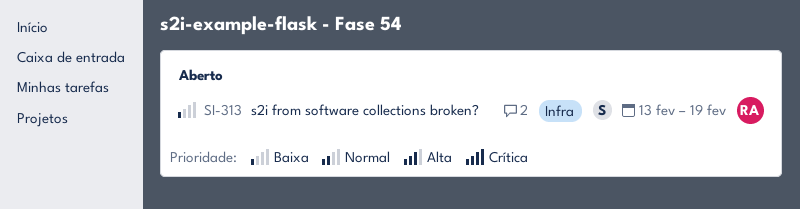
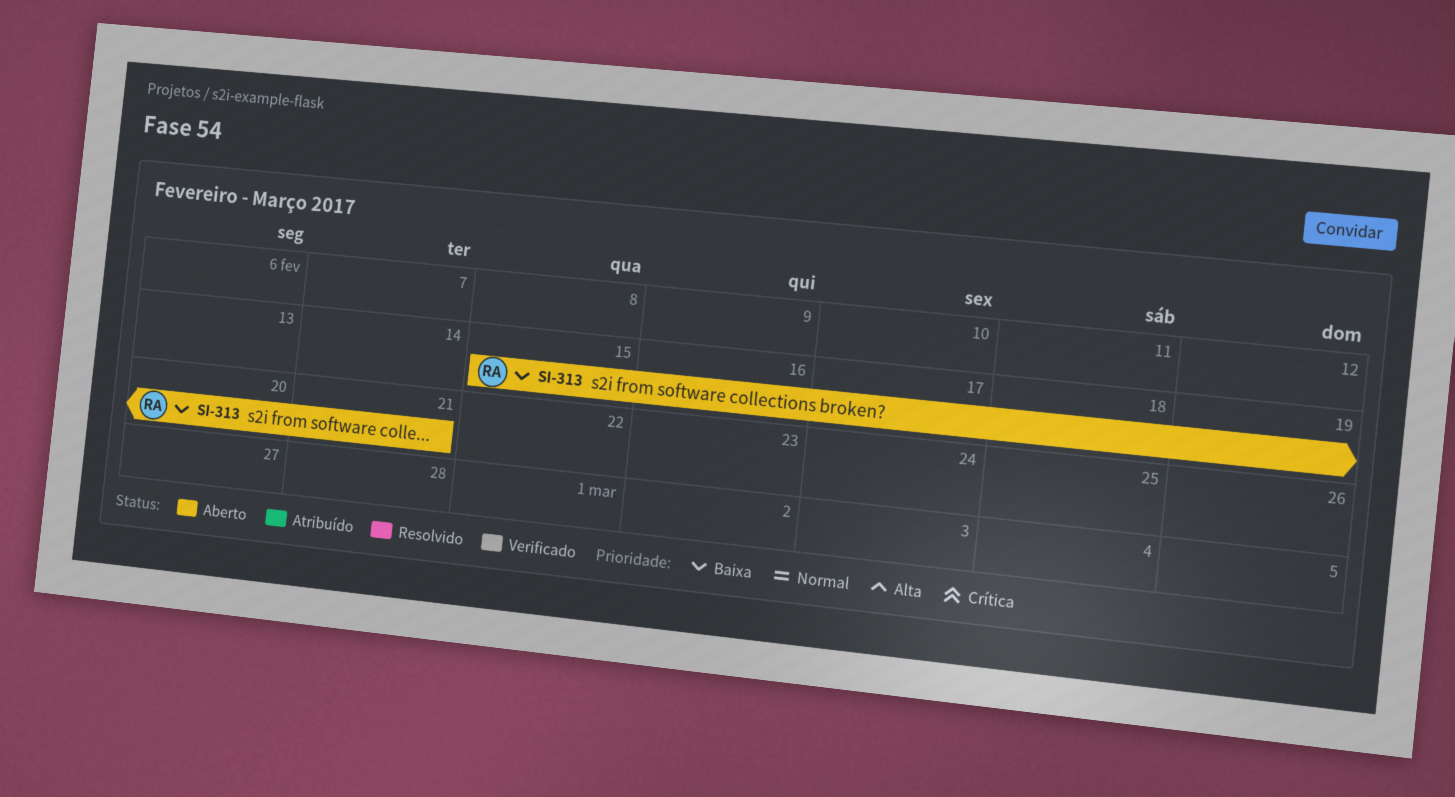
SI-313, start: Feb 13 -> Feb 15
SI-313, due: Feb 19 -> Feb 21

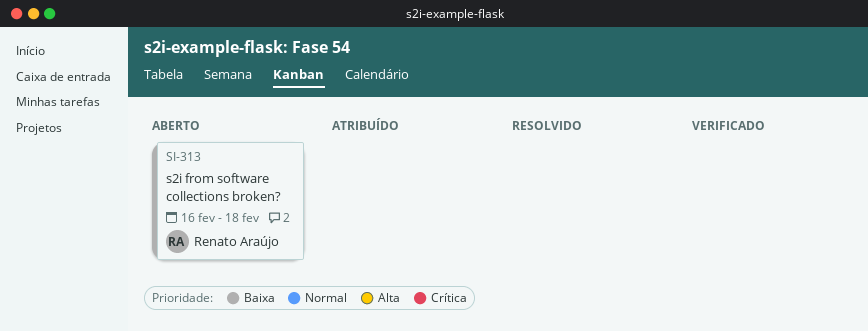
SI-313, start: Feb 15 -> Feb 16
SI-313, due: Feb 21 -> Feb 18

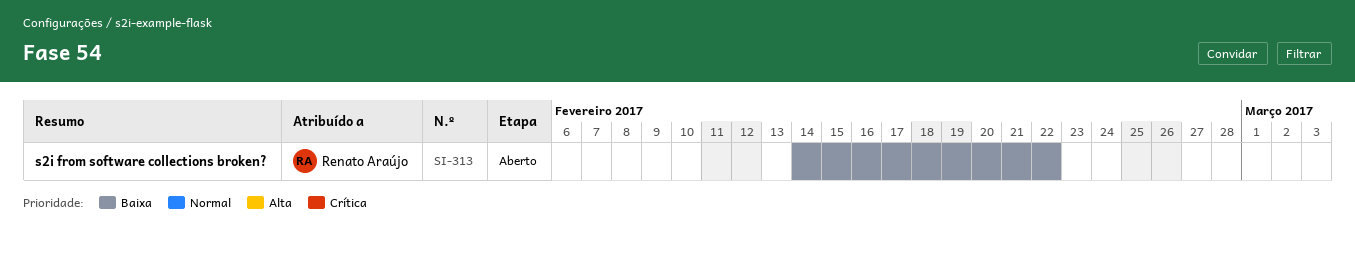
SI-313, start: Feb 16 -> Feb 14
SI-313, due: Feb 18 -> Feb 22

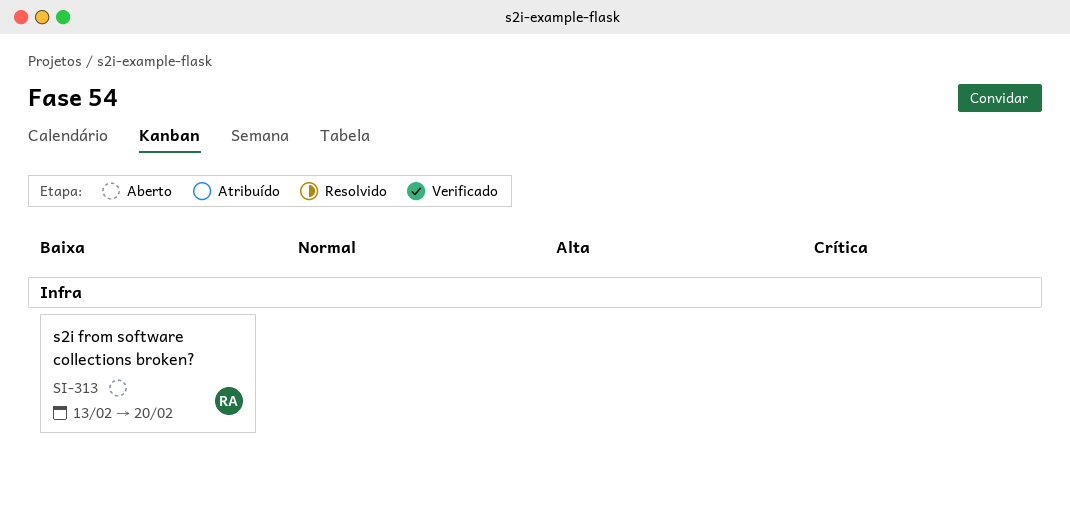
SI-313, start: Feb 14 -> Feb 13
SI-313, due: Feb 22 -> Feb 20

